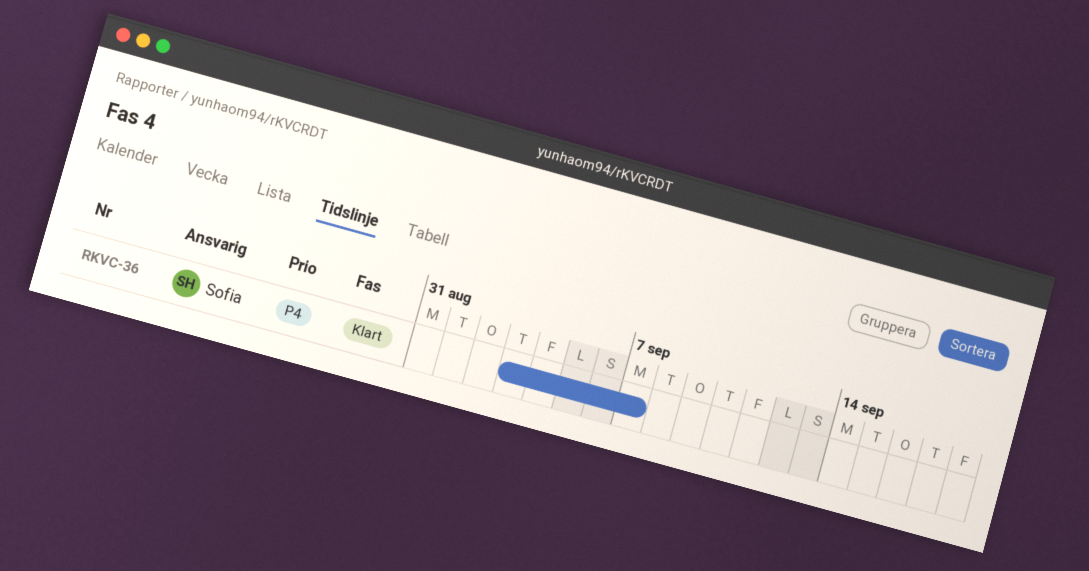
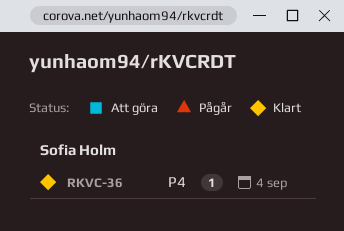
RKVC-36, due: Sep 7 -> Sep 4

